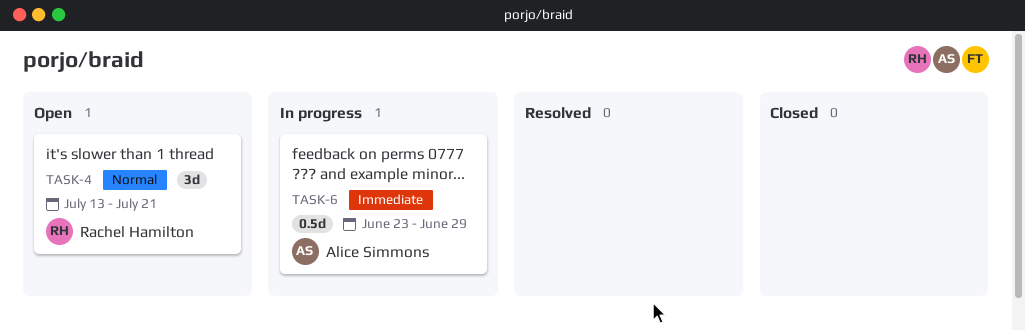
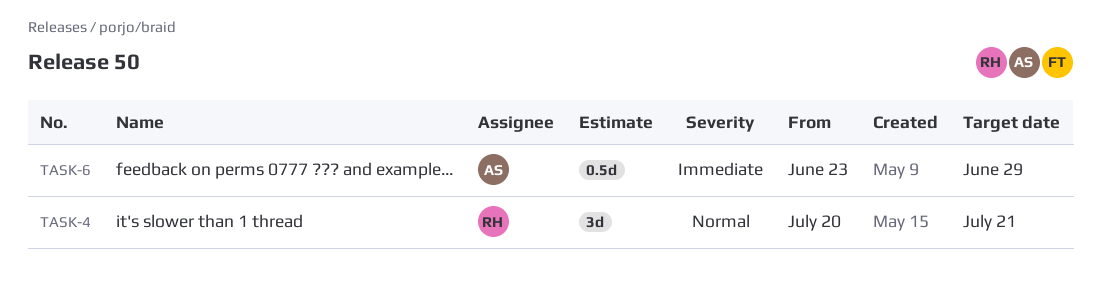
TASK-4, start: Jul 13 -> Jul 20

